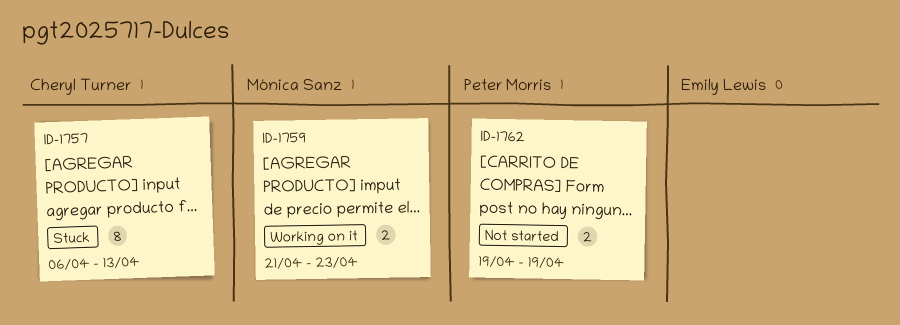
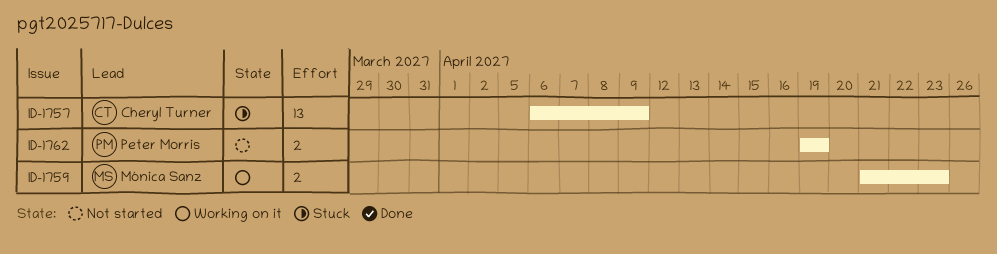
ID-1757, estimate: 8 -> 13
ID-1757, due: Apr 13 -> Apr 9

